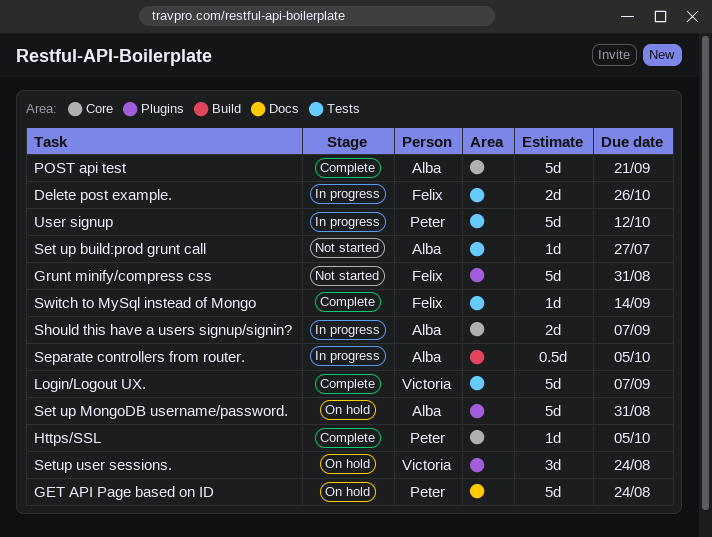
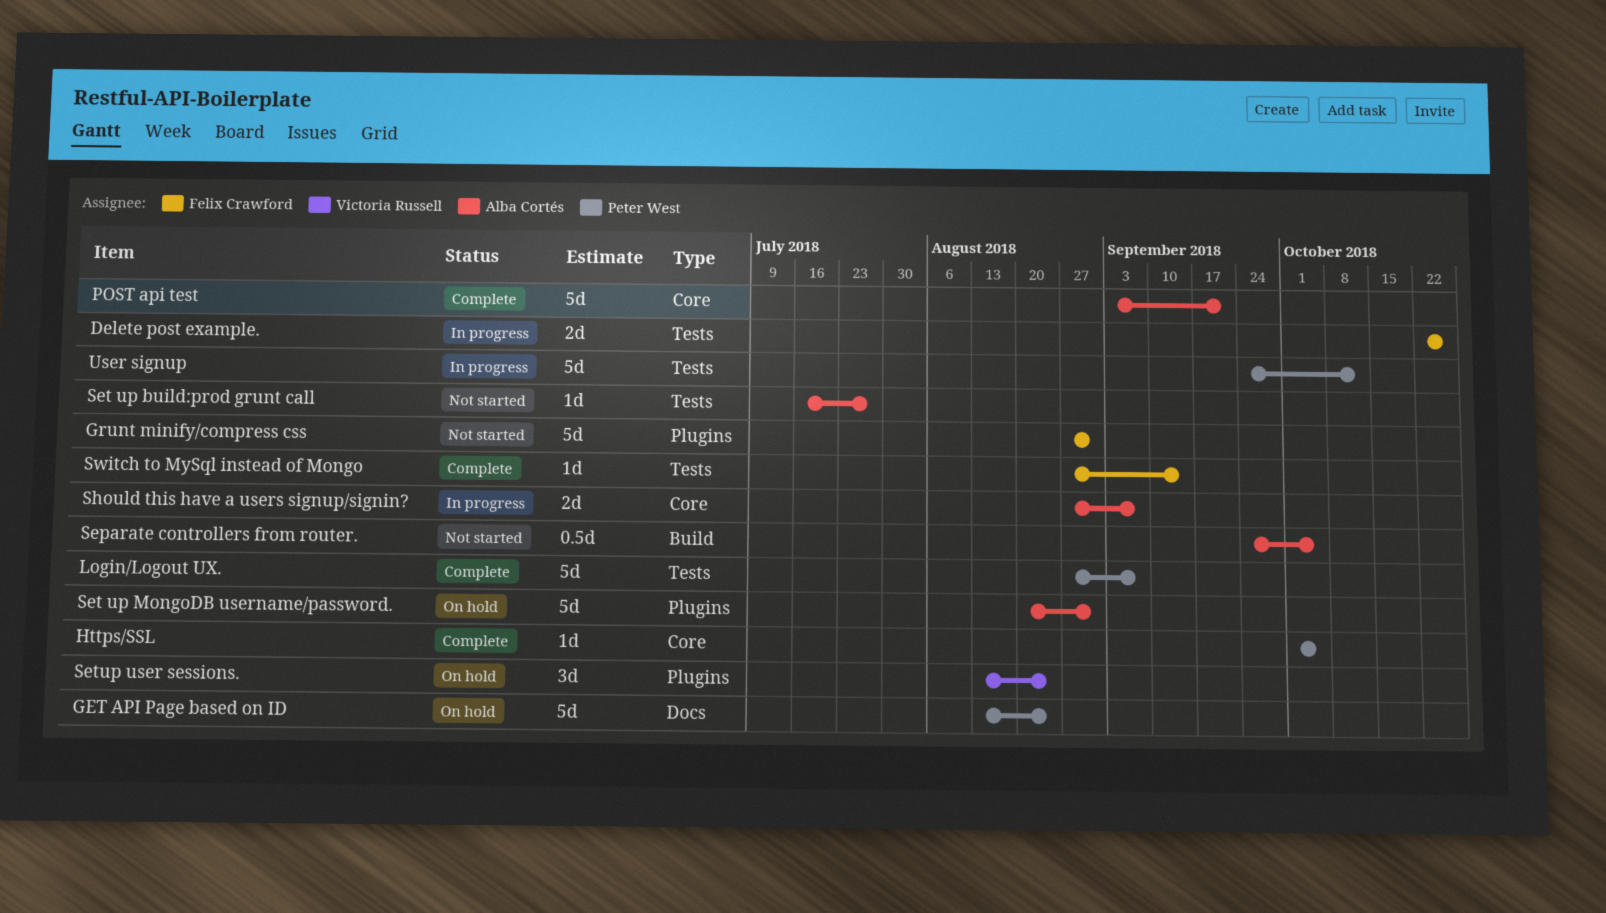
Login/Logout UX., owner: Victoria Russell -> Peter West
Separate controllers from router., status: In progress -> Not started

